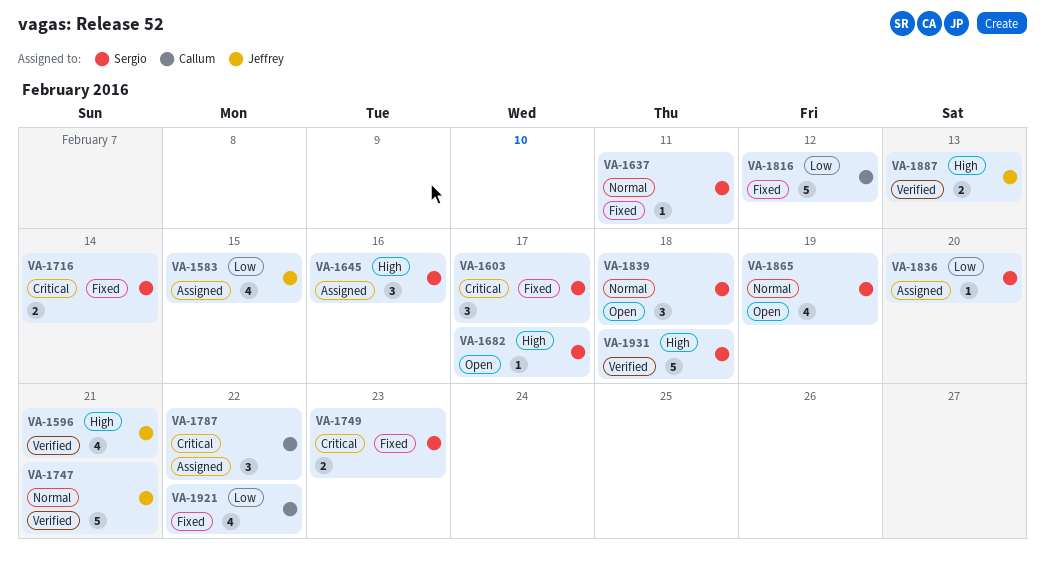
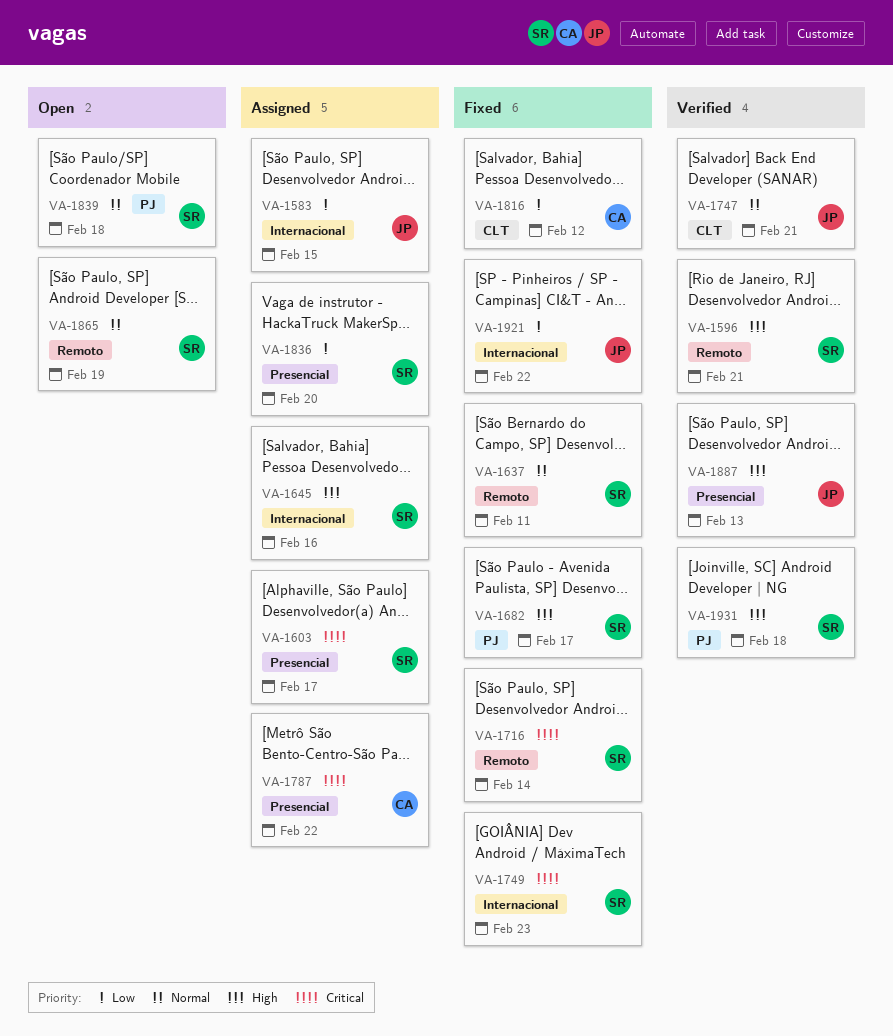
VA-1596, owner: Jeffrey -> Sergio
VA-1603, status: Fixed -> Assigned
VA-1682, status: Open -> Fixed
VA-1921, owner: Callum -> Jeffrey

